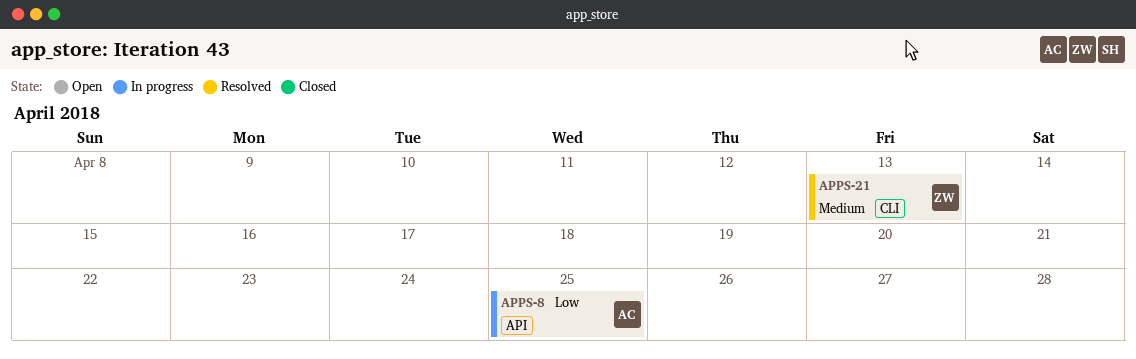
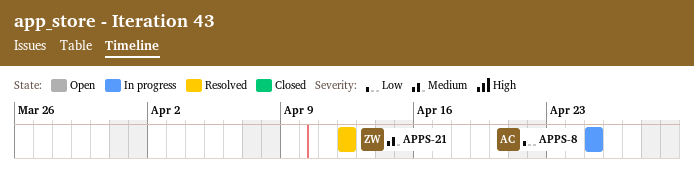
APPS-21, due: Apr 13 -> Apr 12

